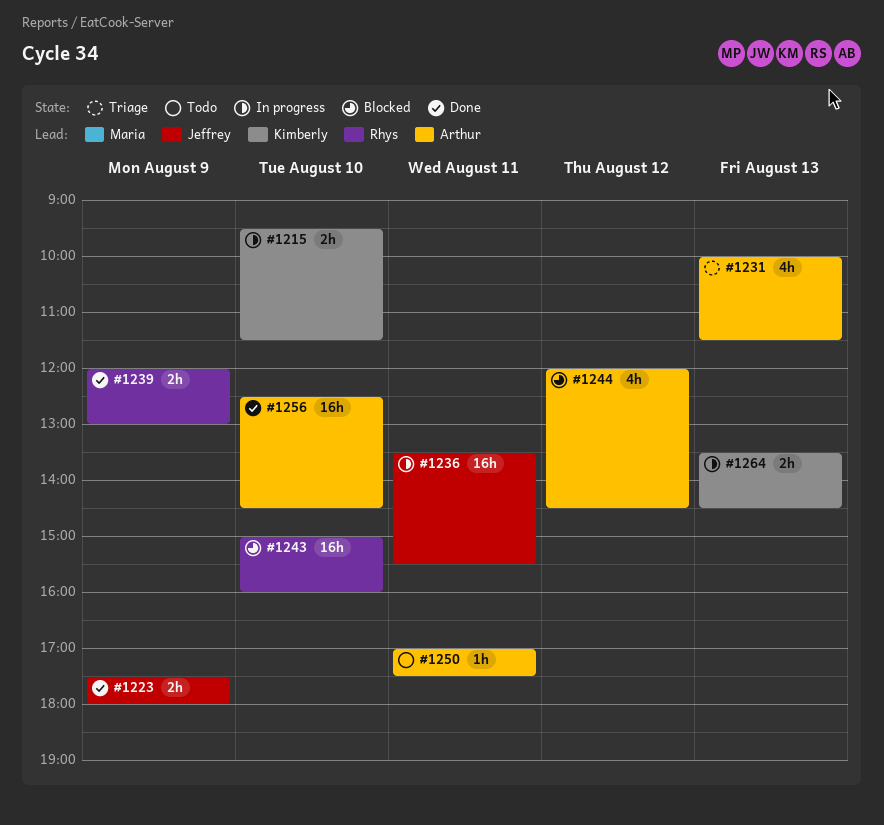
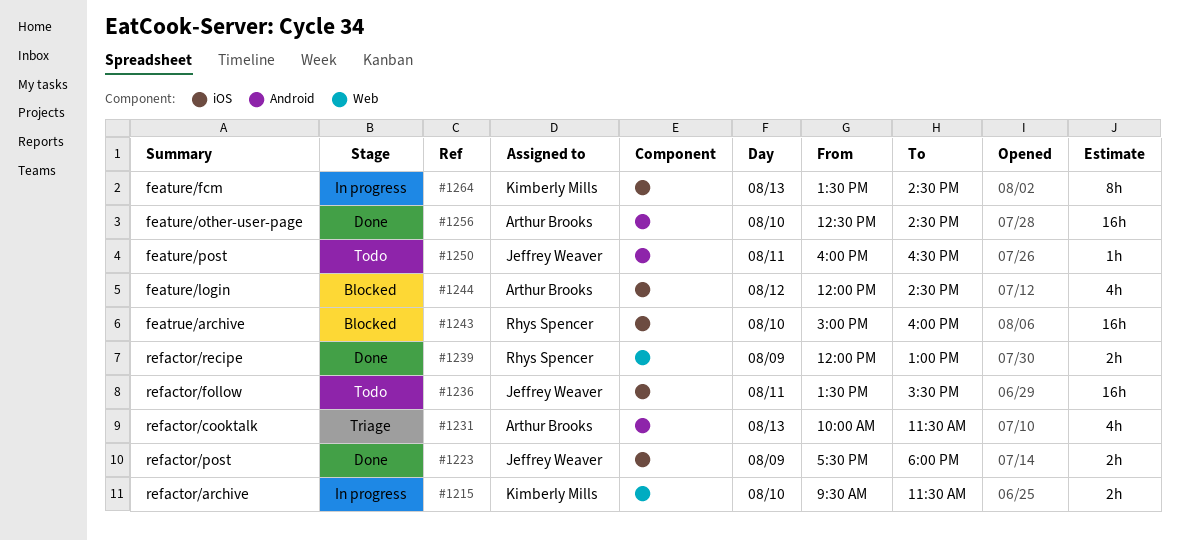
#1236, status: In progress -> Todo
#1250, owner: Arthur Brooks -> Jeffrey Weaver
#1250, begins: 17:00 -> 16:00
#1250, ends: 17:30 -> 16:30
#1264, estimate: 2h -> 8h

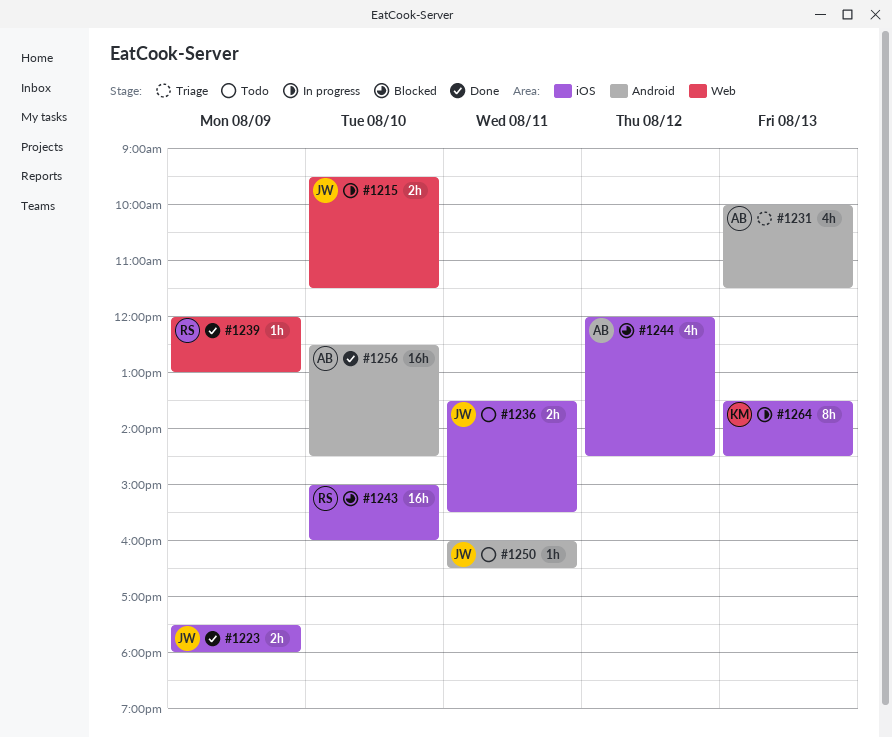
#1215, owner: Kimberly Mills -> Jeffrey Weaver
#1236, estimate: 16h -> 2h
#1239, estimate: 2h -> 1h

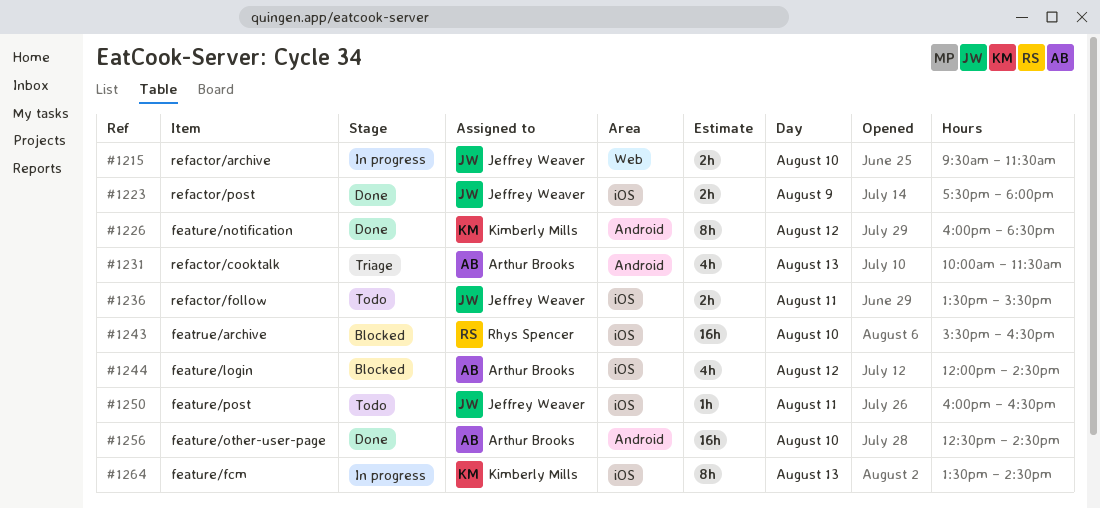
#1226: none -> present
#1239: present -> none
#1243, begins: 15:00 -> 15:30
#1243, ends: 16:00 -> 16:30
#1250, label: Android -> iOS

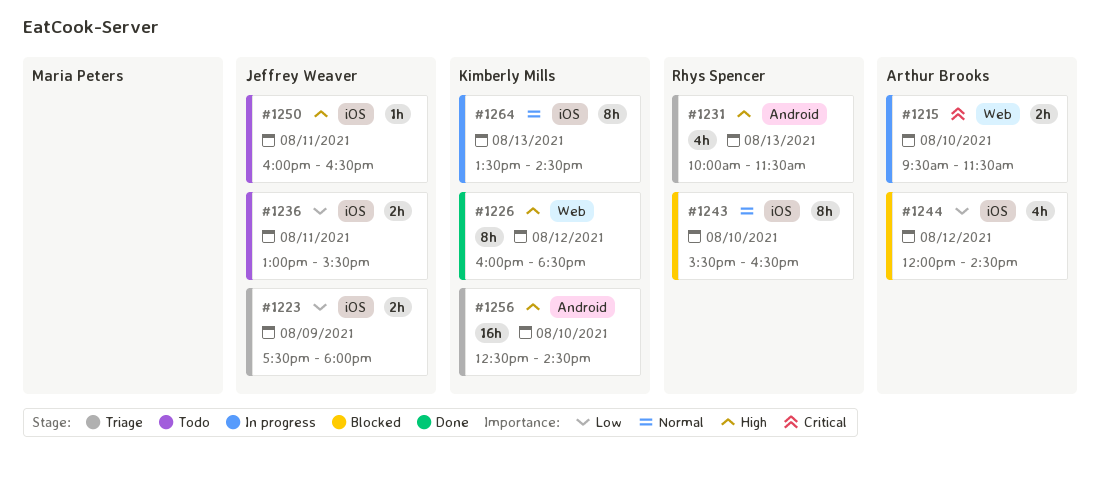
#1215, owner: Jeffrey Weaver -> Arthur Brooks
#1223, status: Done -> Triage
#1226, label: Android -> Web
#1231, owner: Arthur Brooks -> Rhys Spencer
#1236, begins: 13:30 -> 13:00
#1243, estimate: 16h -> 8h
#1256, status: Done -> Triage
#1256, owner: Arthur Brooks -> Kimberly Mills

